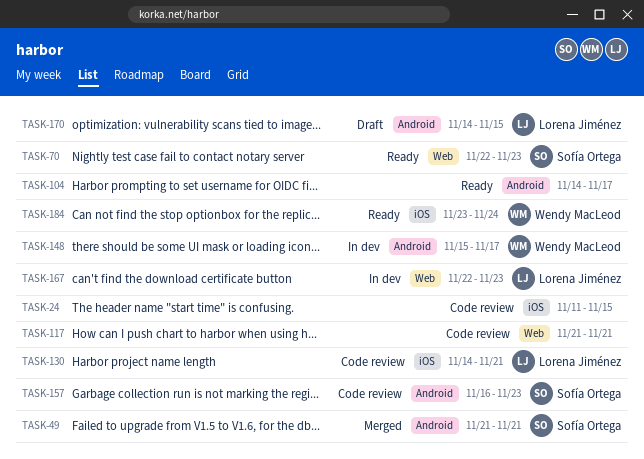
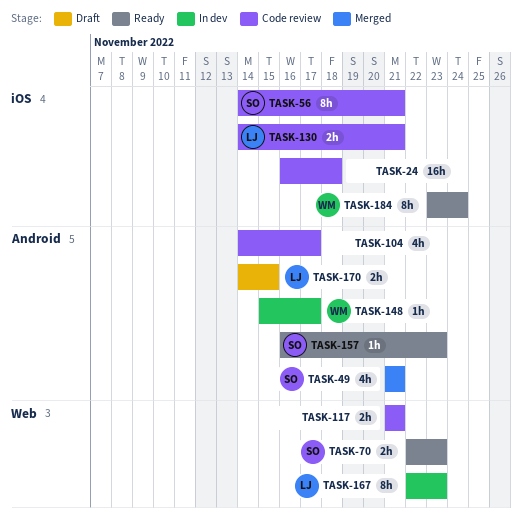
TASK-24, start: Nov 11 -> Nov 16
TASK-24, due: Nov 15 -> Nov 18
TASK-56: none -> present
TASK-104, status: Ready -> Code review
TASK-157, status: Code review -> Ready

